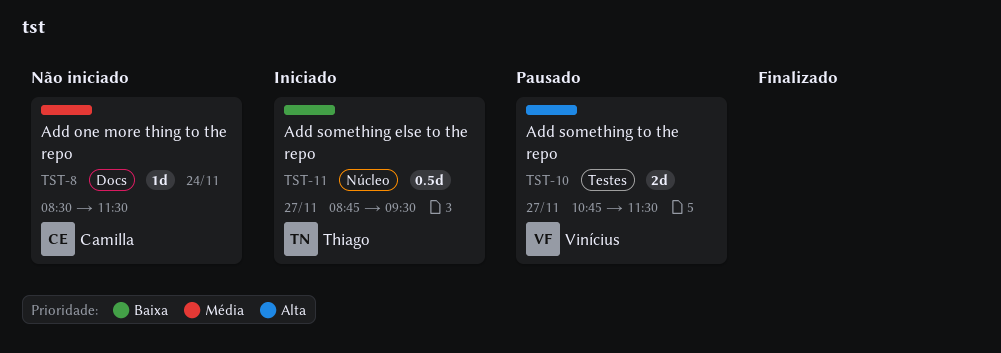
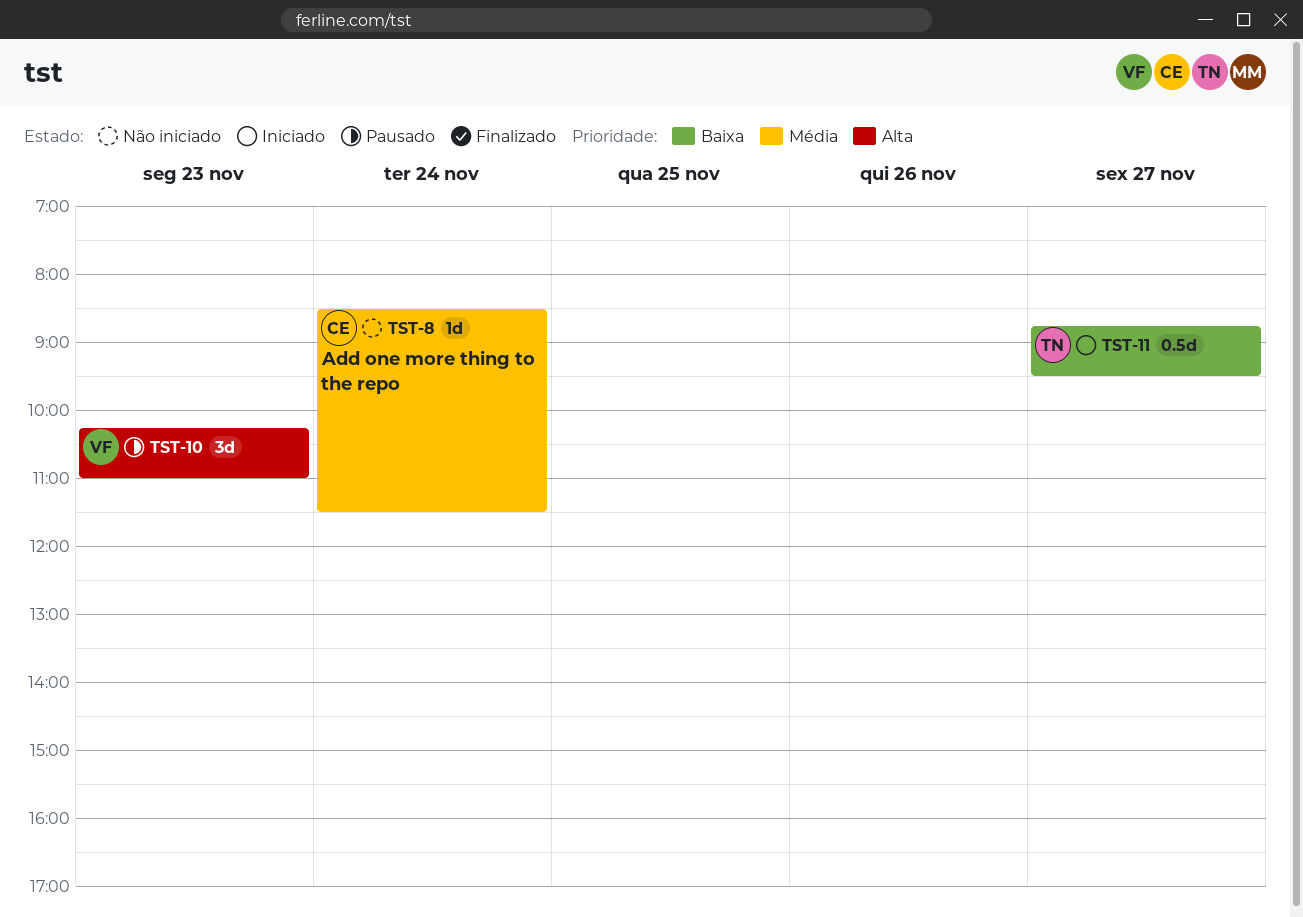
TST-10, estimate: 2d -> 3d
TST-10, day: Nov 27 -> Nov 23
TST-10, begins: 10:45 -> 10:15
TST-10, ends: 11:30 -> 11:00

